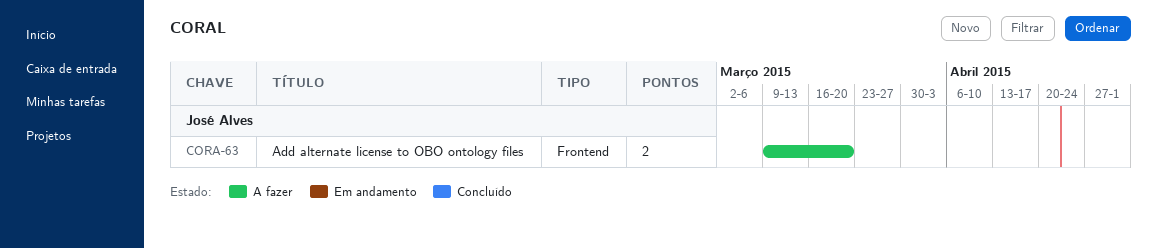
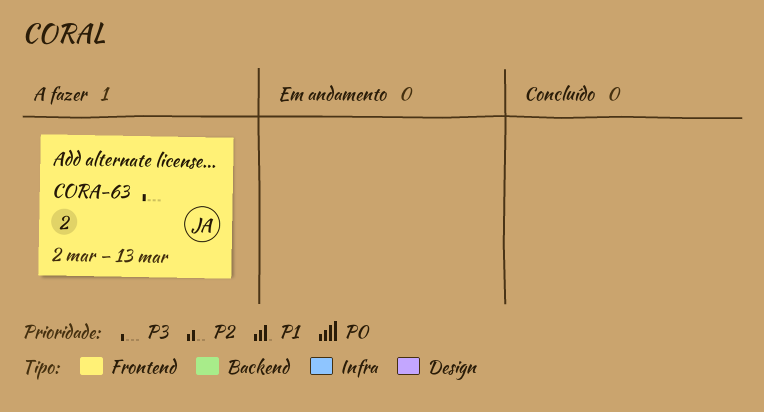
CORA-63, start: Mar 9 -> Mar 2
CORA-63, due: Mar 20 -> Mar 13

